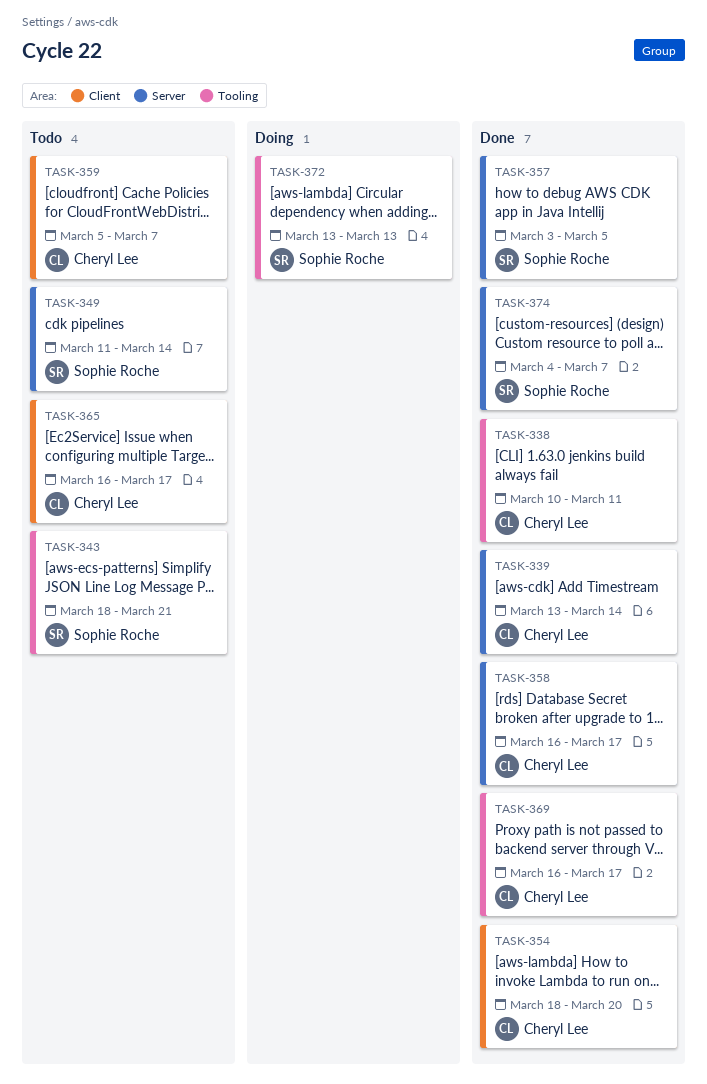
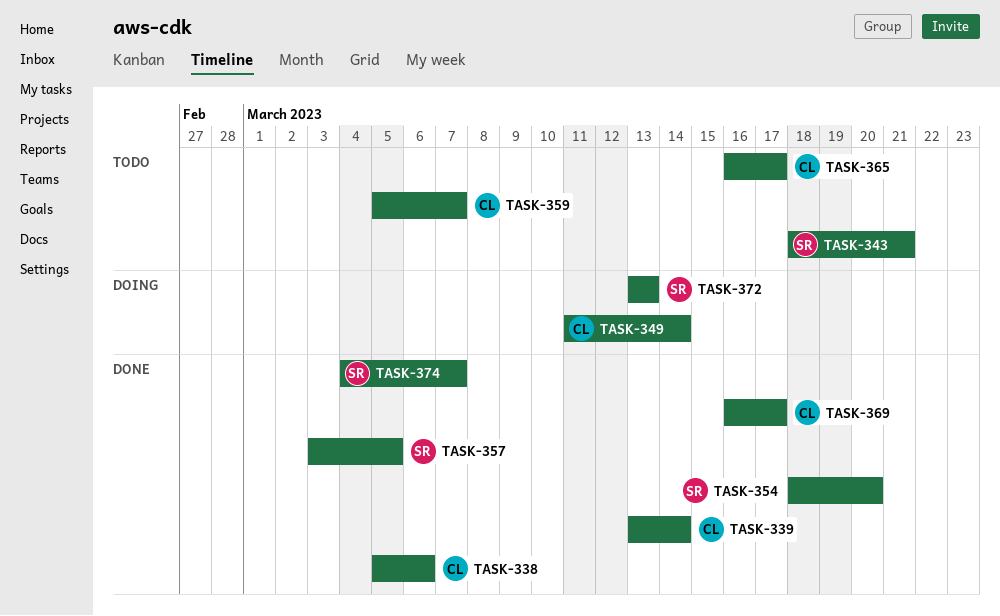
TASK-338, start: Mar 10 -> Mar 5
TASK-338, due: Mar 11 -> Mar 6
TASK-349, status: Todo -> Doing
TASK-349, owner: Sophie Roche -> Cheryl Lee
TASK-354, owner: Cheryl Lee -> Sophie Roche
TASK-358: present -> none

